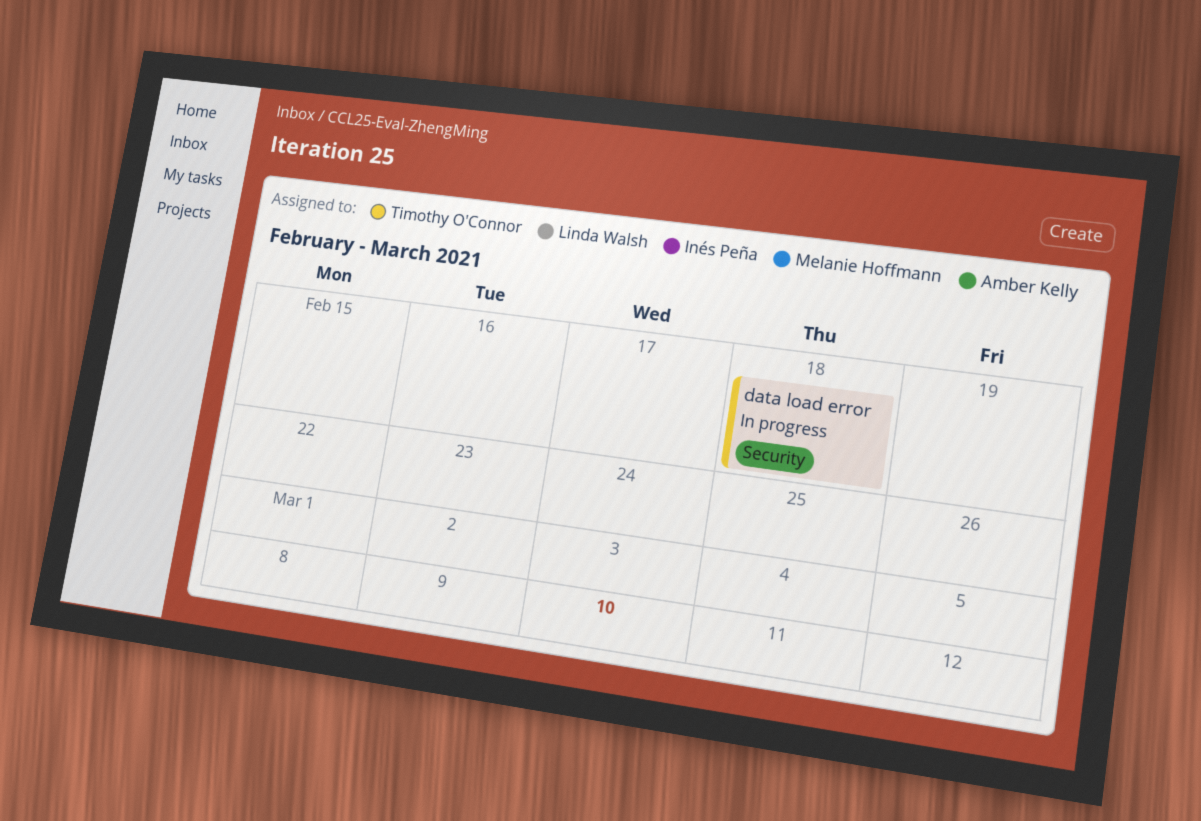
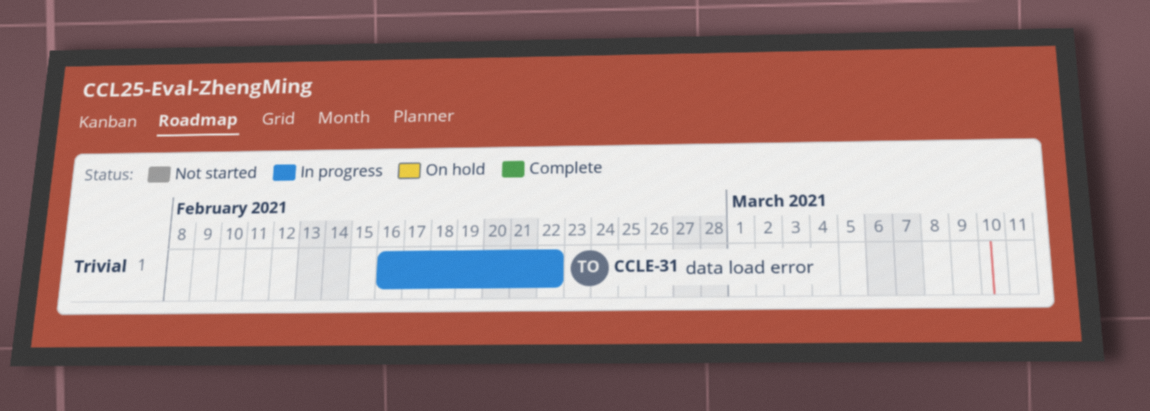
data load error, due: Feb 18 -> Feb 22

